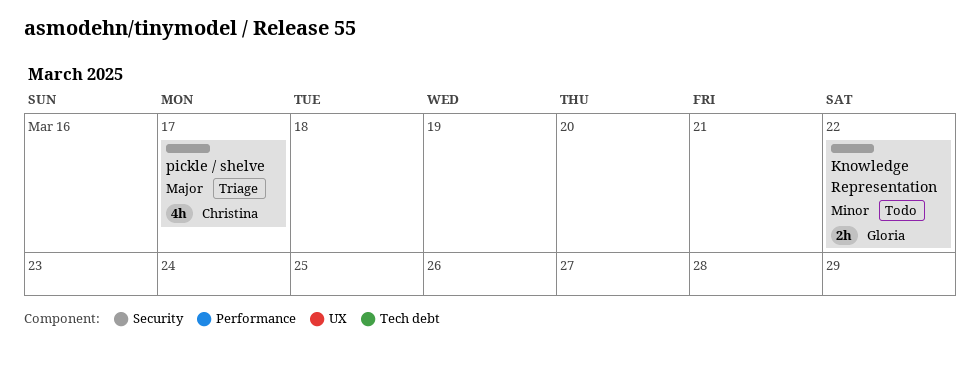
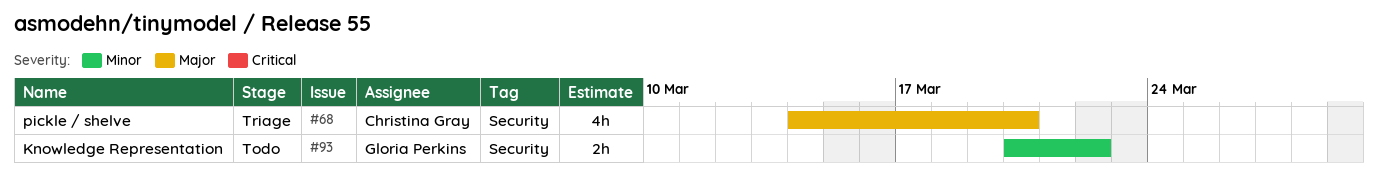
pickle / shelve, due: Mar 17 -> Mar 20

